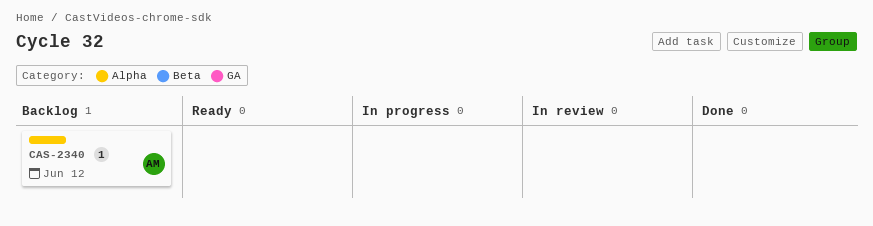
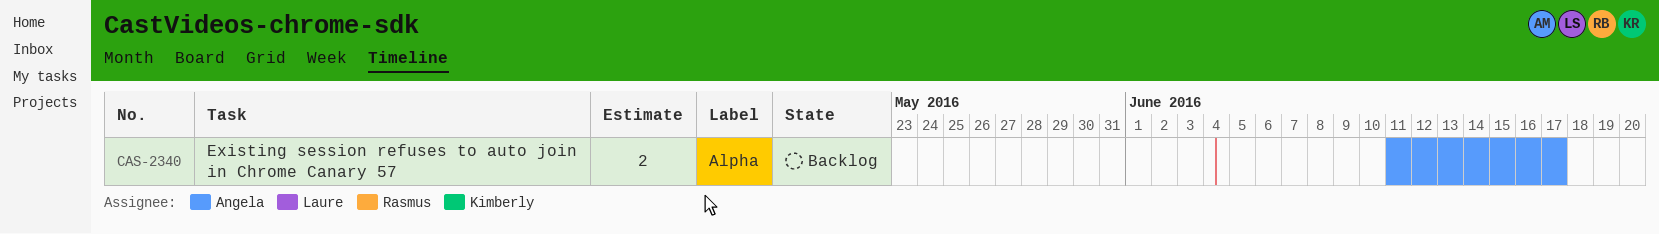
CAS-2340, estimate: 1 -> 2
CAS-2340, due: Jun 12 -> Jun 17

